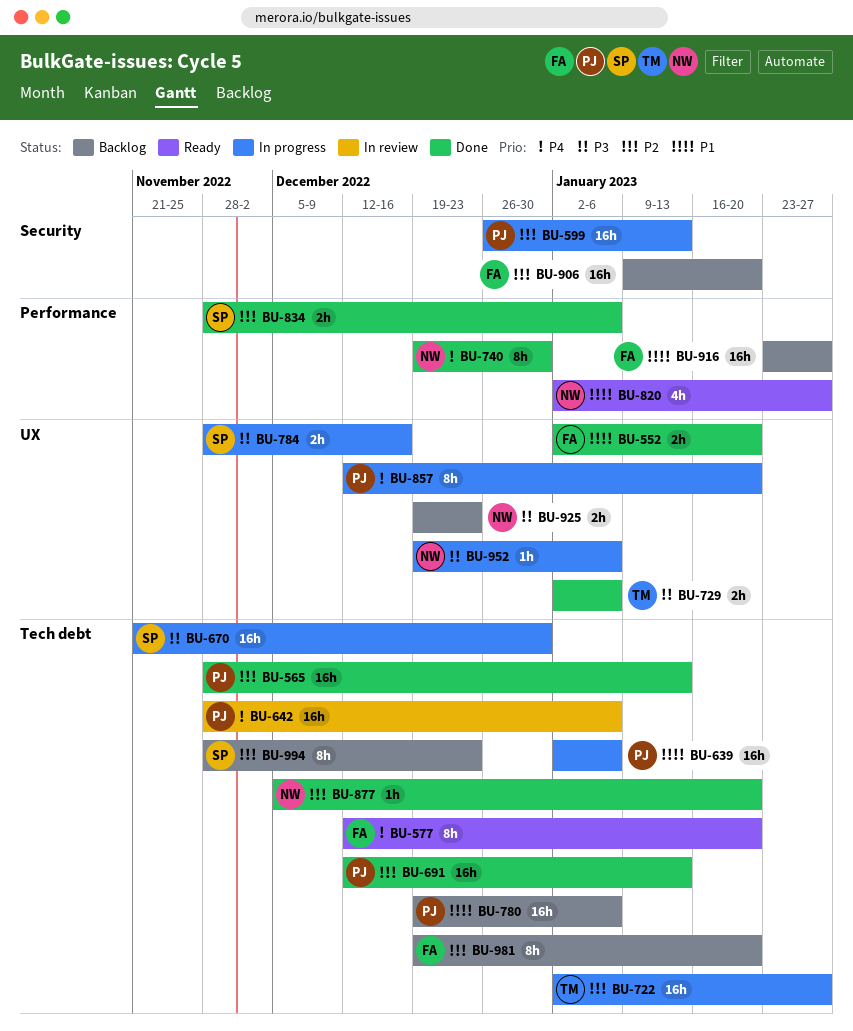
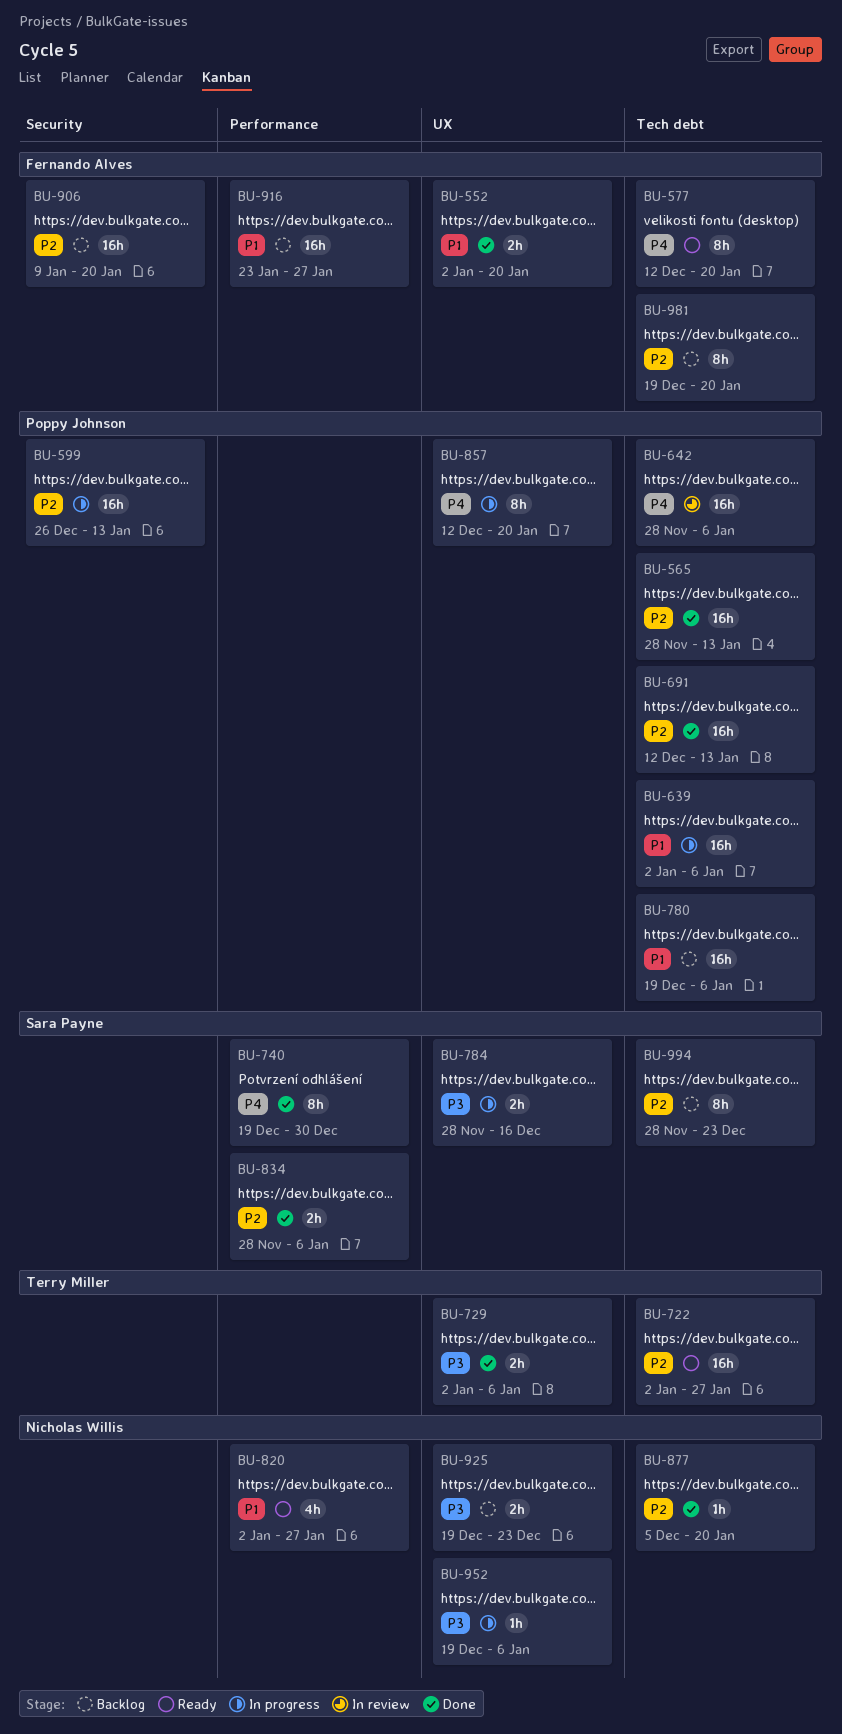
BU-670: present -> none
BU-722, status: In progress -> Ready
BU-740, owner: Nicholas Willis -> Sara Payne

